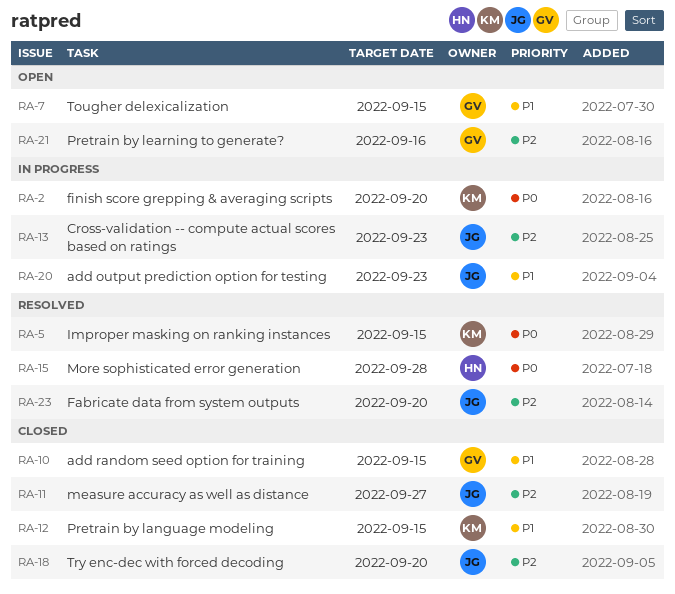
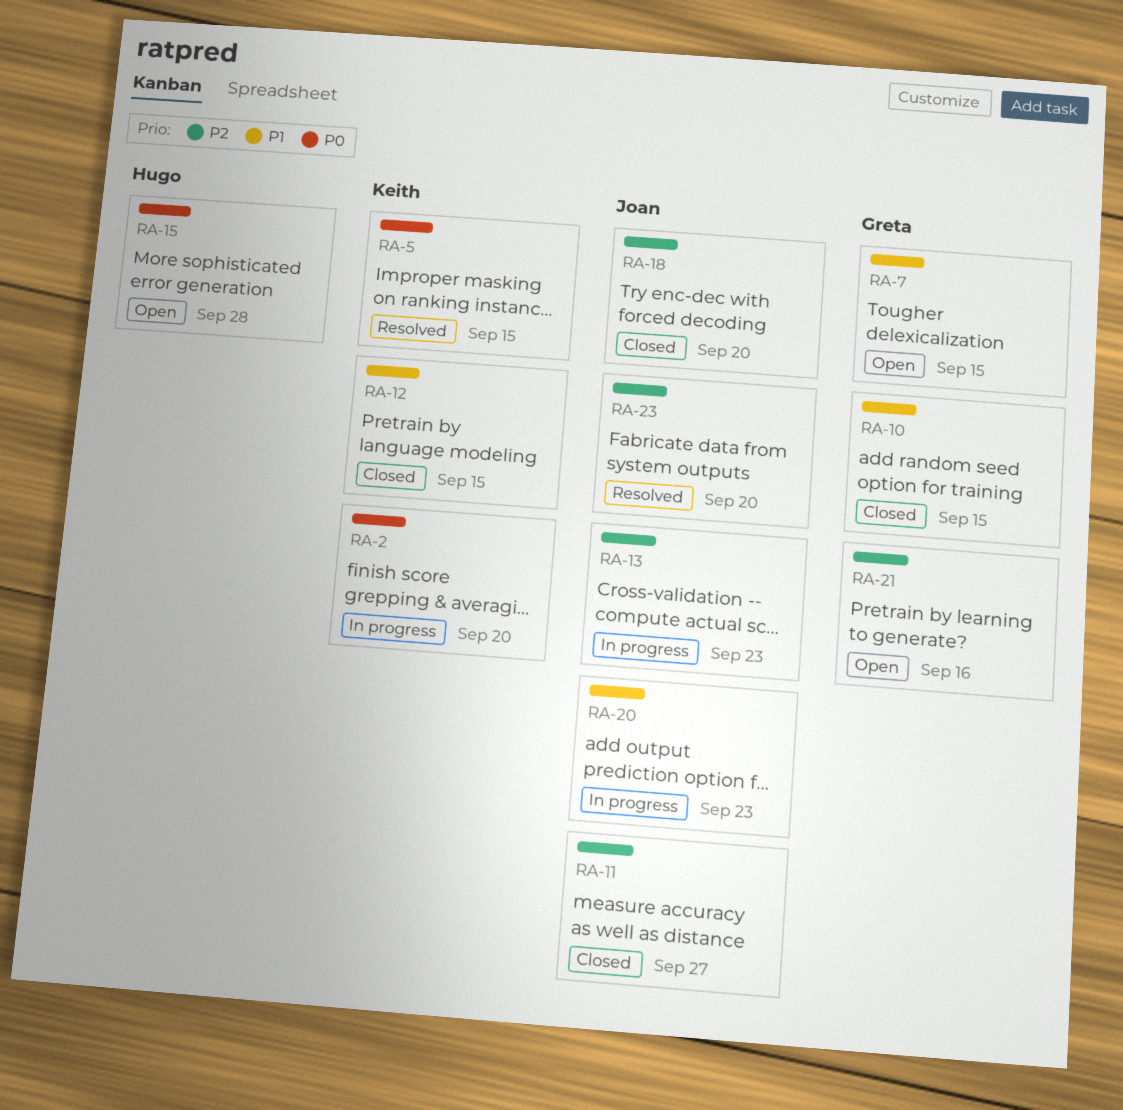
RA-15, status: Resolved -> Open

